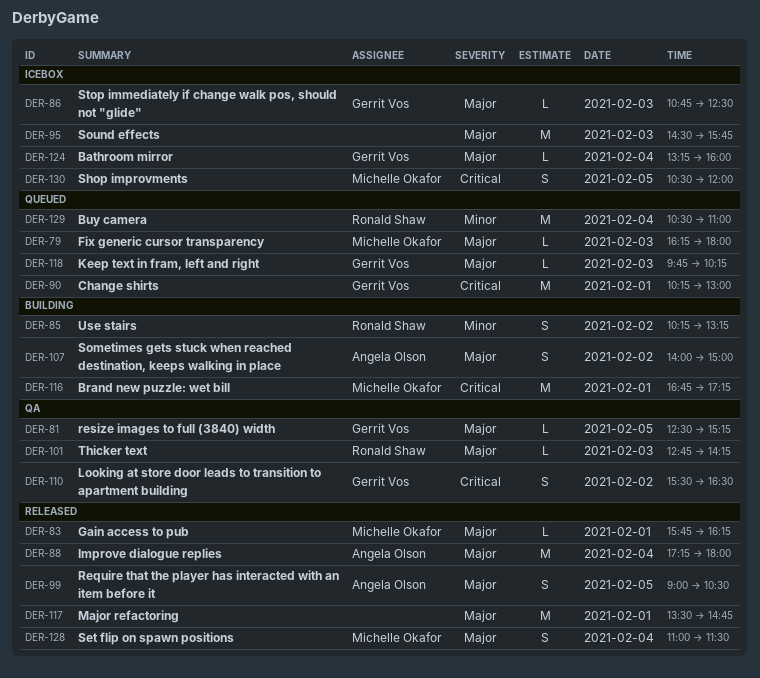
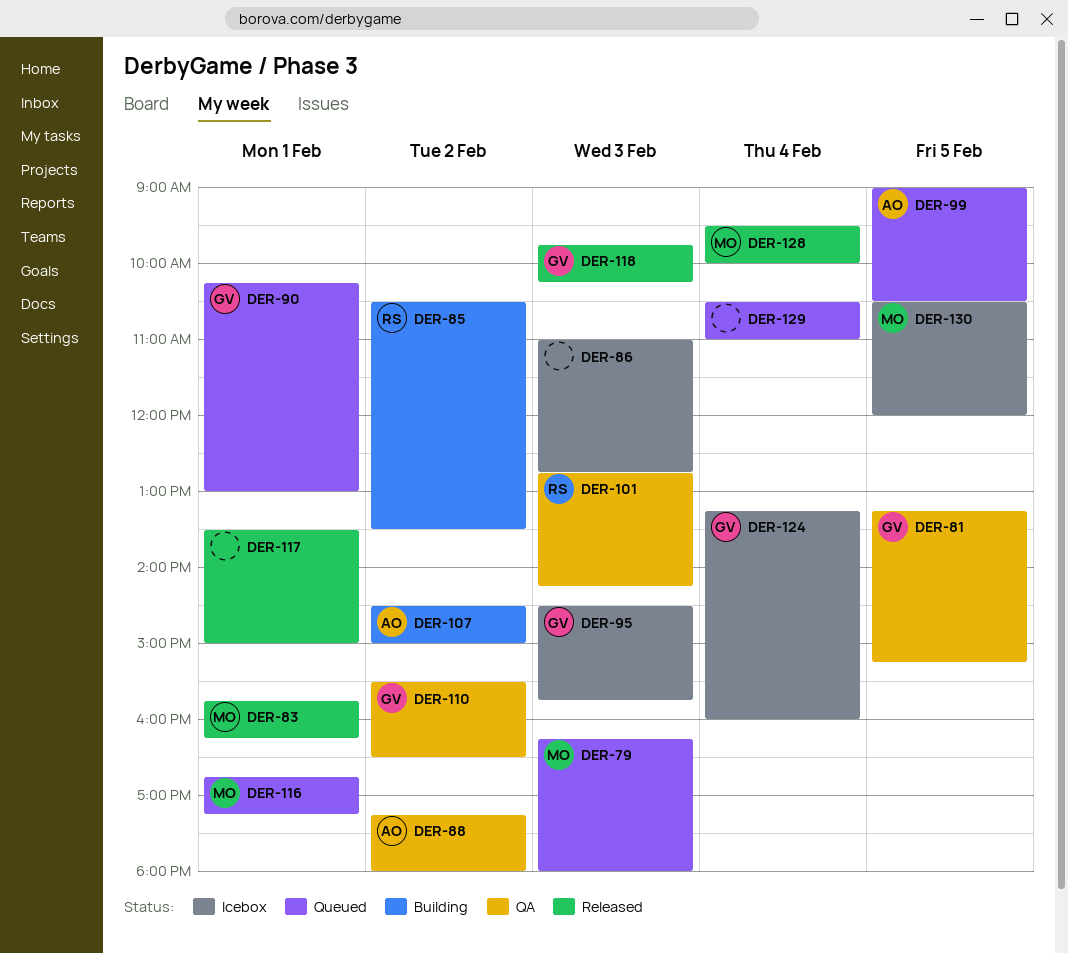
DER-81, begins: 12:30 -> 13:15
DER-85, begins: 10:15 -> 10:30
DER-85, ends: 13:15 -> 13:30
DER-86, owner: Gerrit Vos -> none
DER-86, begins: 10:45 -> 11:00
DER-86, ends: 12:30 -> 12:45
DER-88, status: Released -> QA
DER-88, day: Feb 4 -> Feb 2
DER-95, owner: none -> Gerrit Vos
DER-99, status: Released -> Queued
DER-107, begins: 14:00 -> 14:30
DER-116, status: Building -> Queued
DER-117, ends: 14:45 -> 15:00
DER-118, status: Queued -> Released
DER-128, begins: 11:00 -> 09:30
DER-128, ends: 11:30 -> 10:00
DER-129, owner: Ronald Shaw -> none

